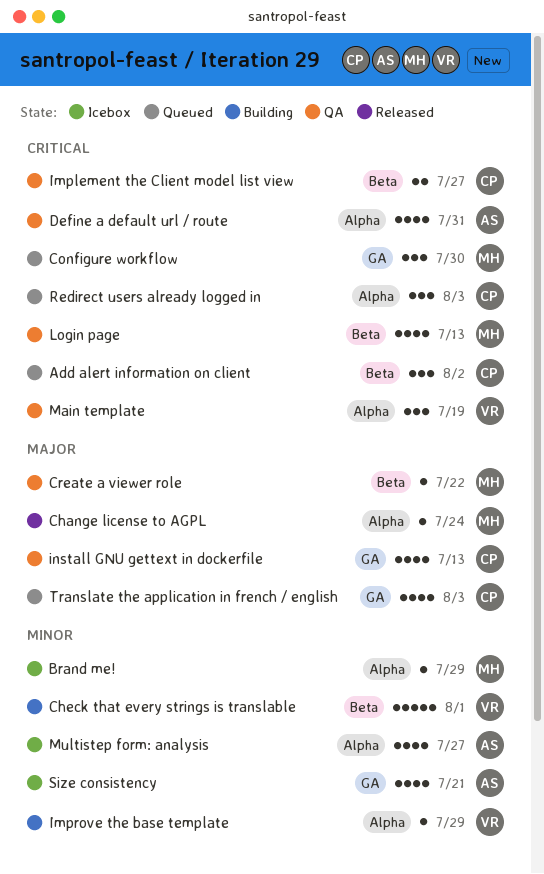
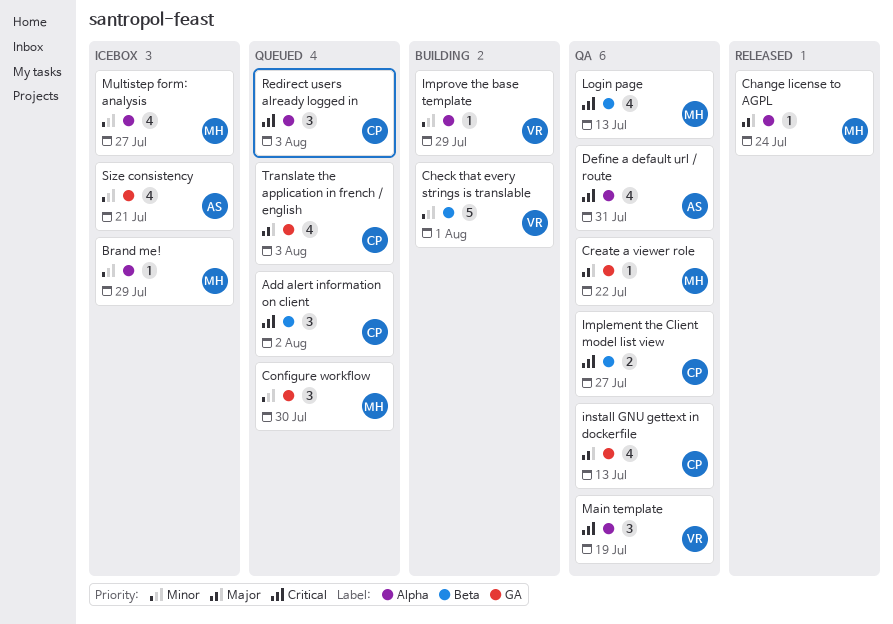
Configure workflow, priority: Critical -> Minor
Create a viewer role, label: Beta -> GA
Multistep form: analysis, owner: AS -> MH

